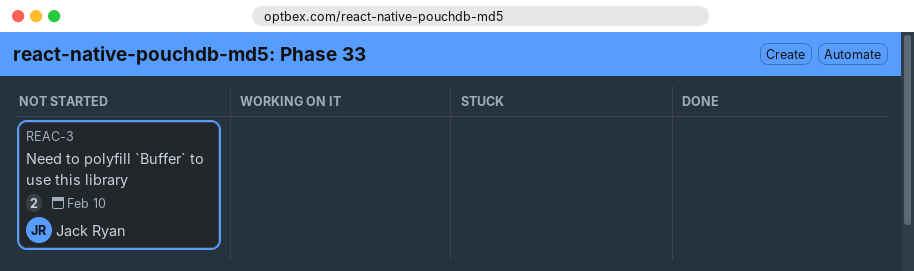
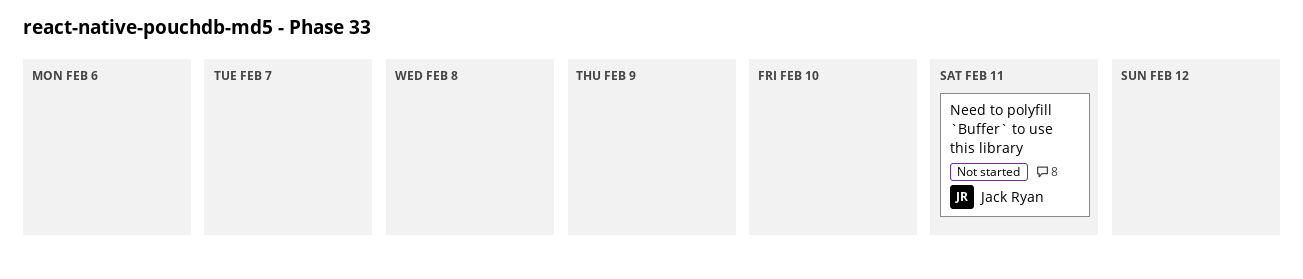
Need to polyfill `Buffer` to use this library, due: Feb 10 -> Feb 11

